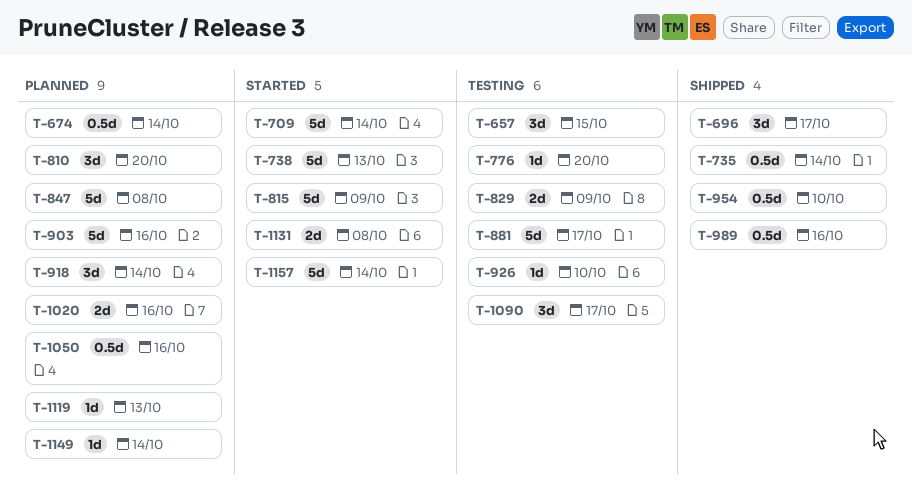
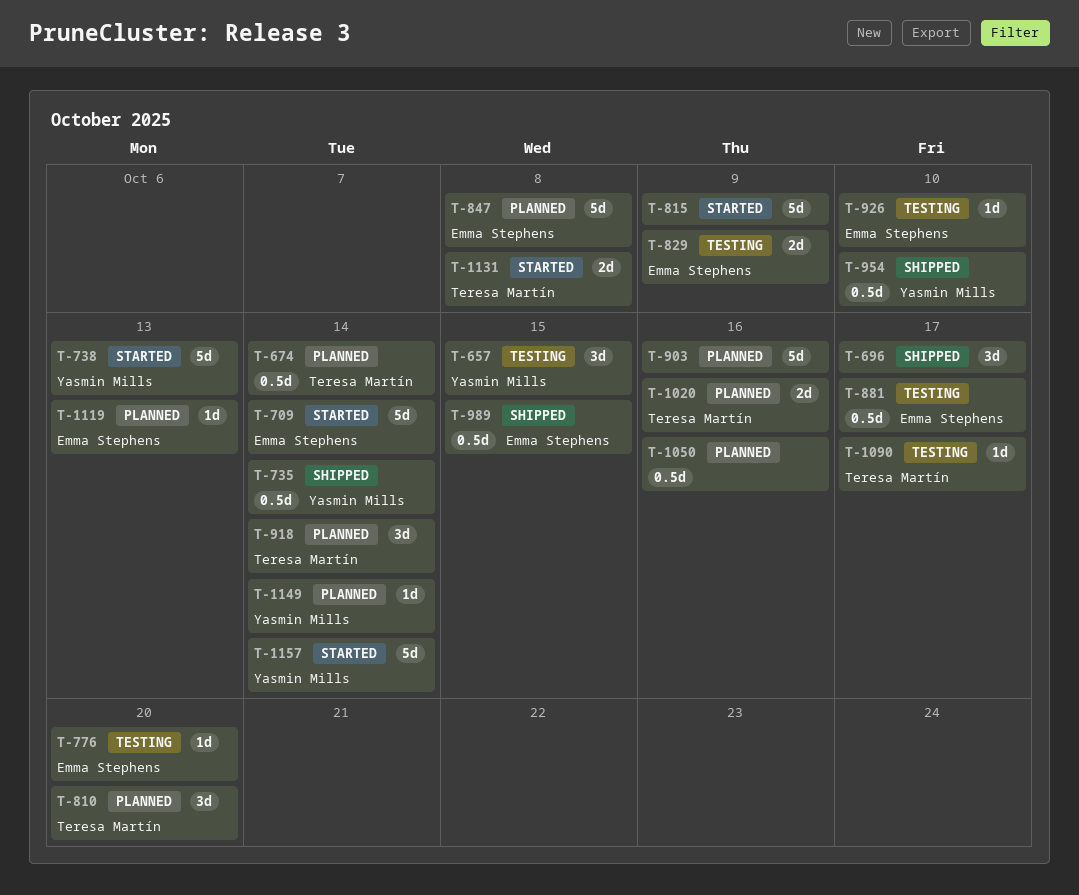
T-881, estimate: 5d -> 0.5d
T-989, due: Oct 16 -> Oct 15
T-1090, estimate: 3d -> 1d

